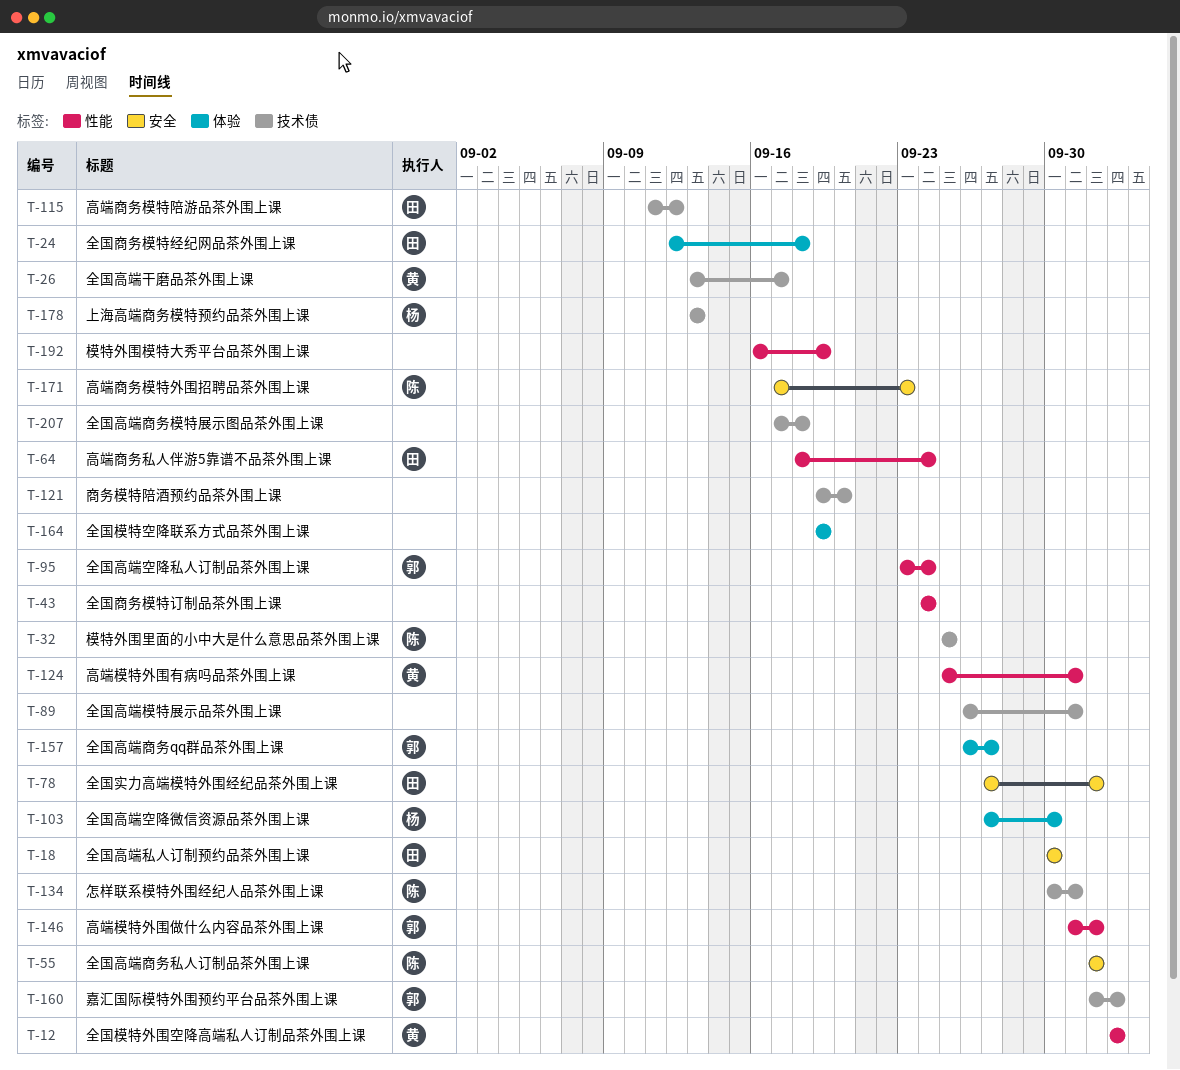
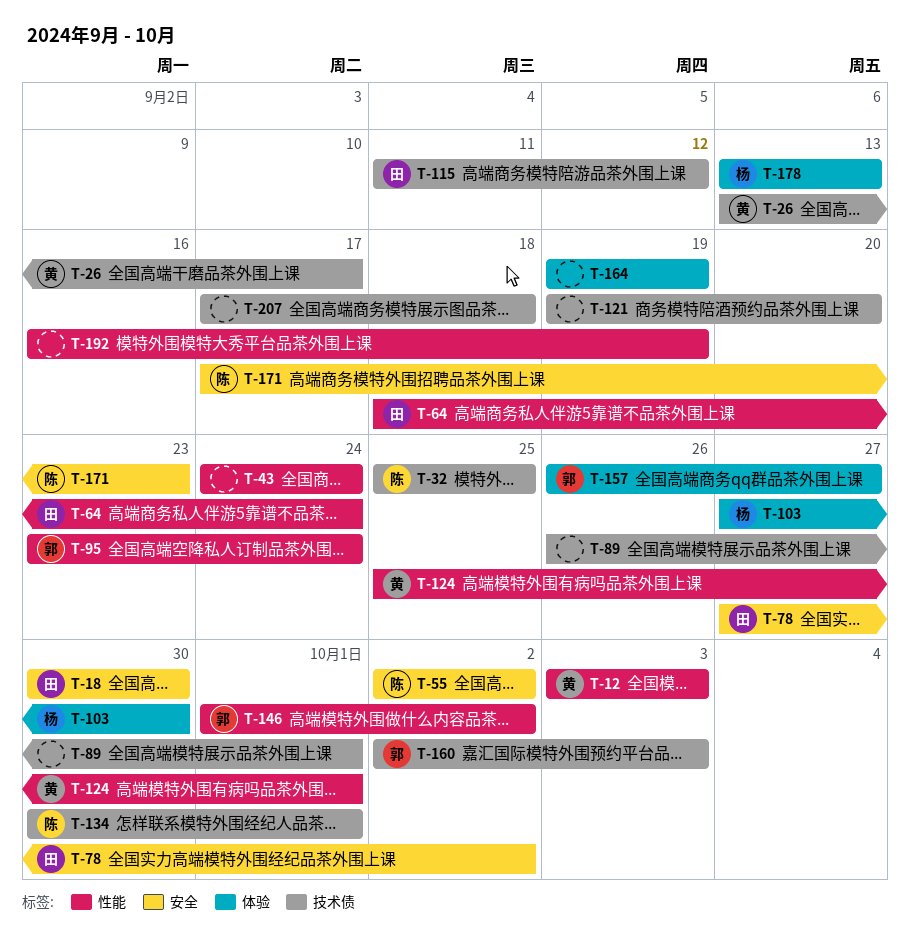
T-24: present -> none
T-178, label: 技术债 -> 体验

